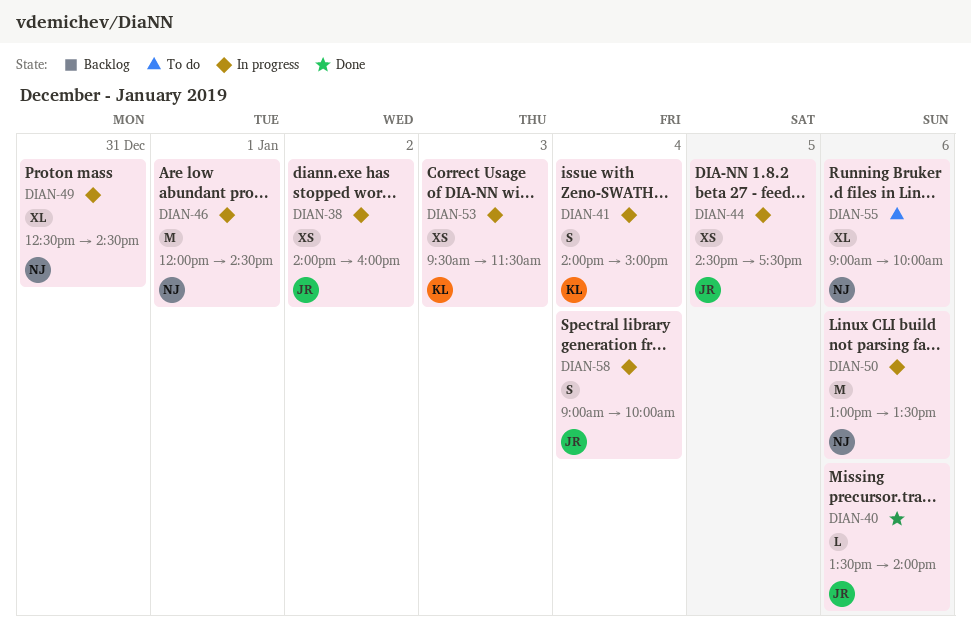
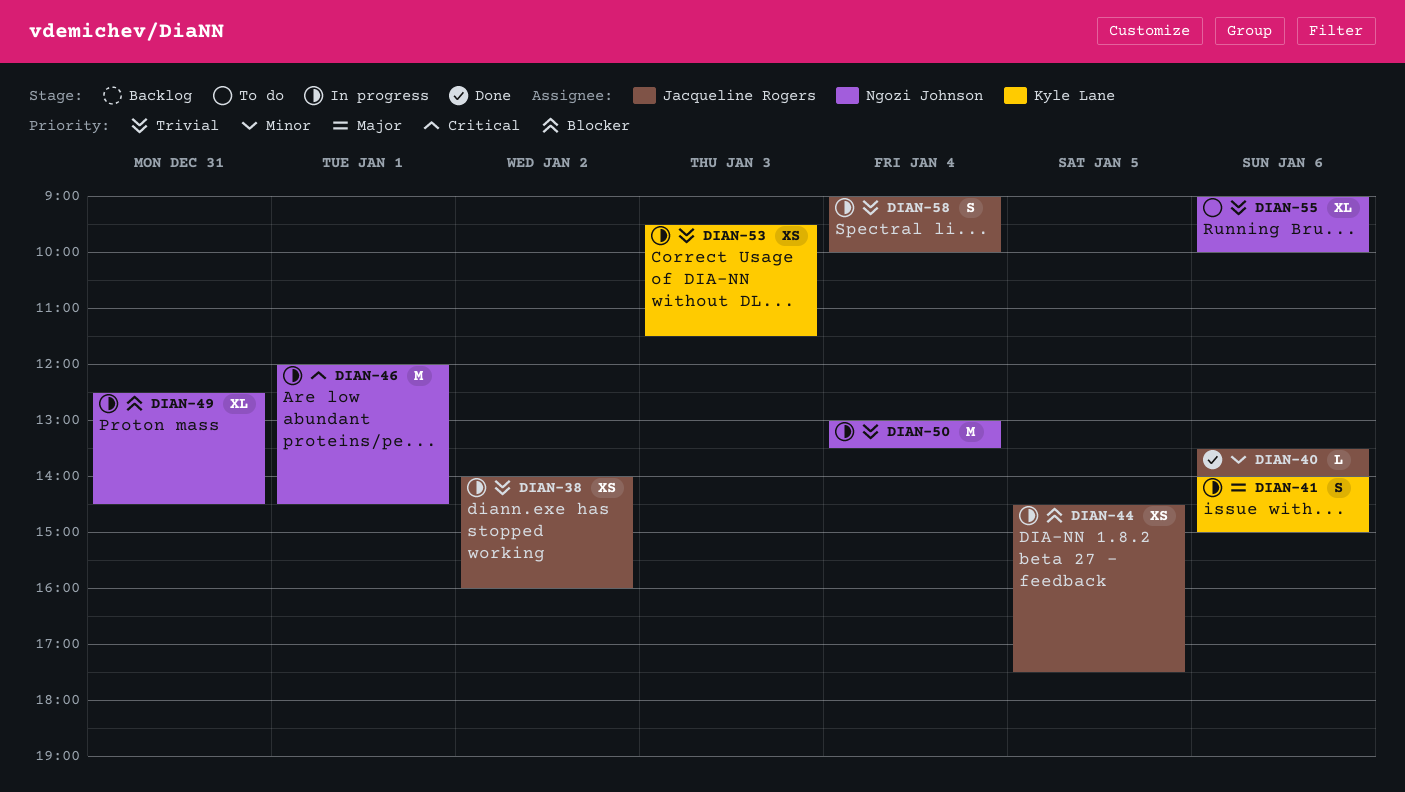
DIAN-41, day: Jan 4 -> Jan 6
DIAN-50, day: Jan 6 -> Jan 4

